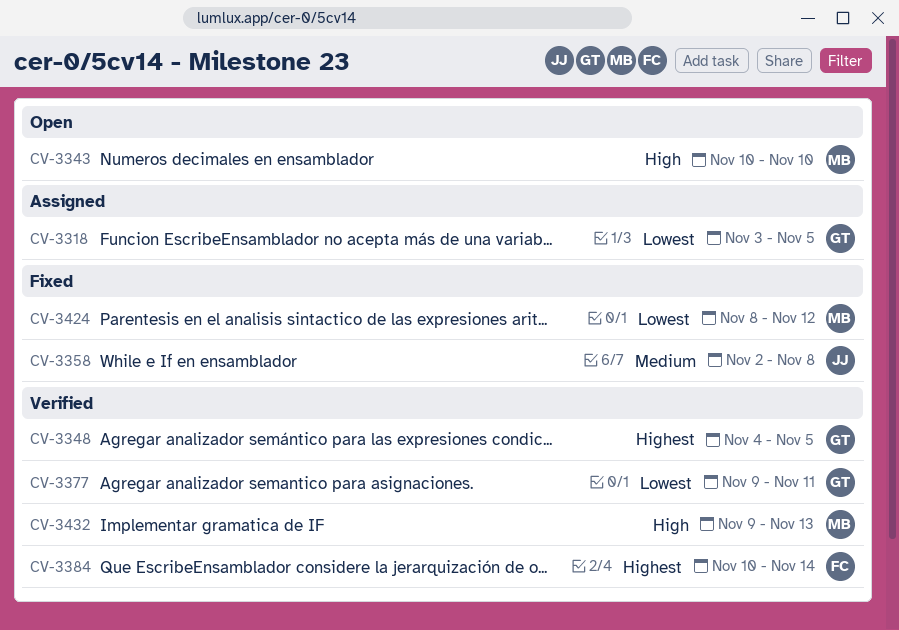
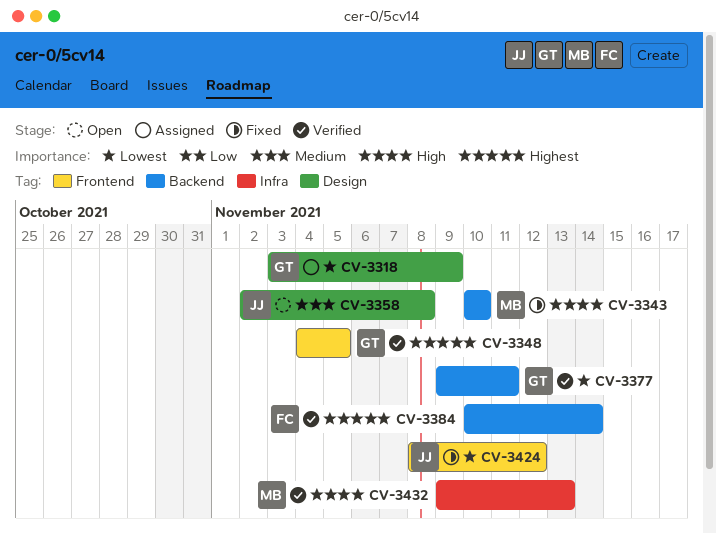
CV-3318, due: Nov 5 -> Nov 9
CV-3343, status: Open -> Fixed
CV-3358, status: Fixed -> Open
CV-3424, owner: MB -> JJ

